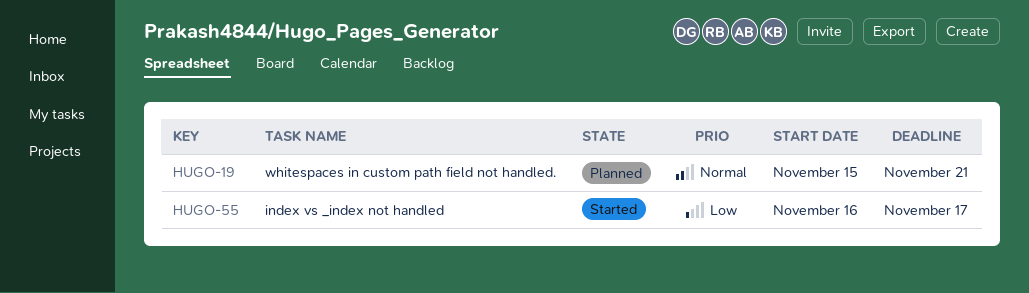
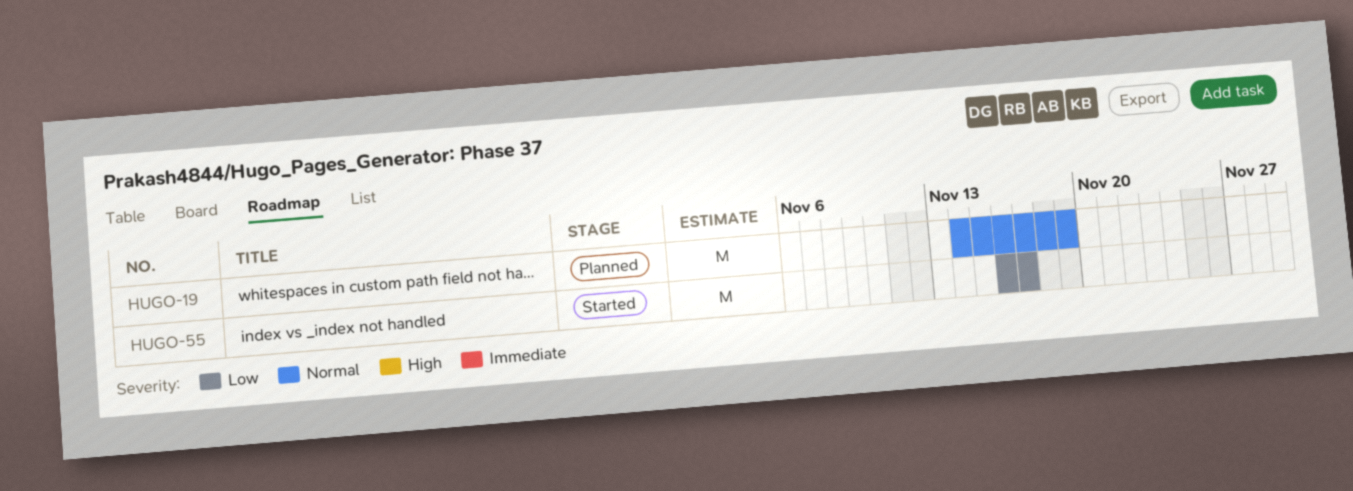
HUGO-19, start: Nov 15 -> Nov 14
HUGO-19, due: Nov 21 -> Nov 19

